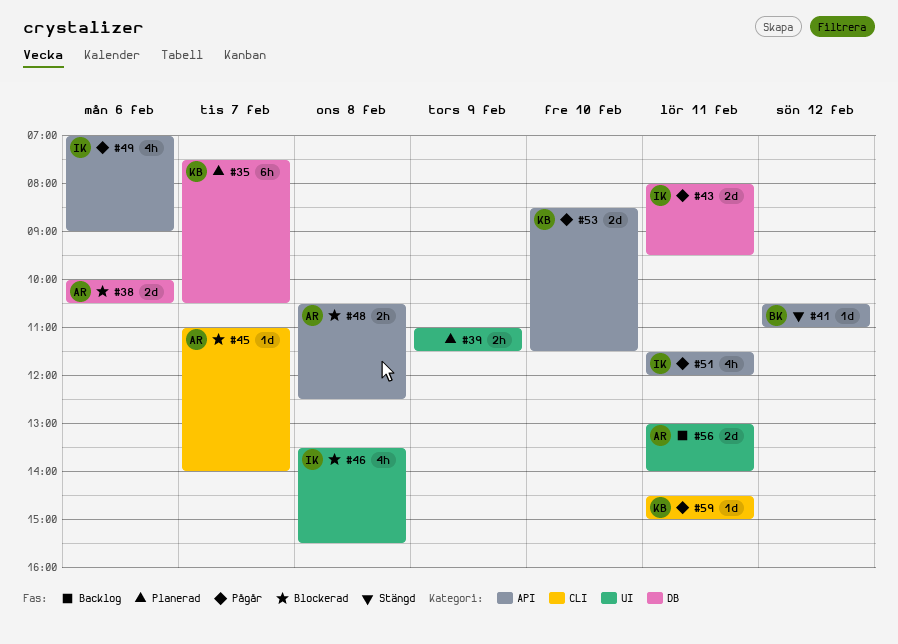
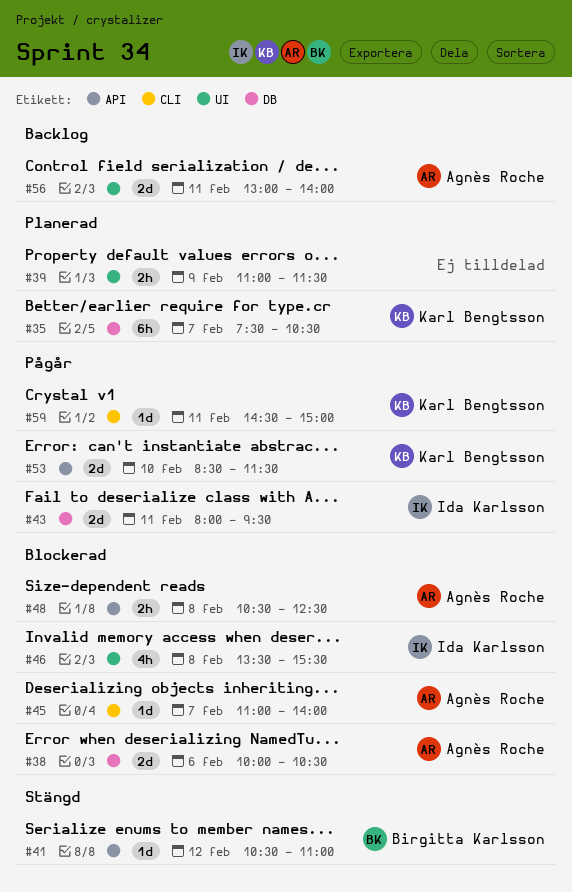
#49: present -> none
#51: present -> none

